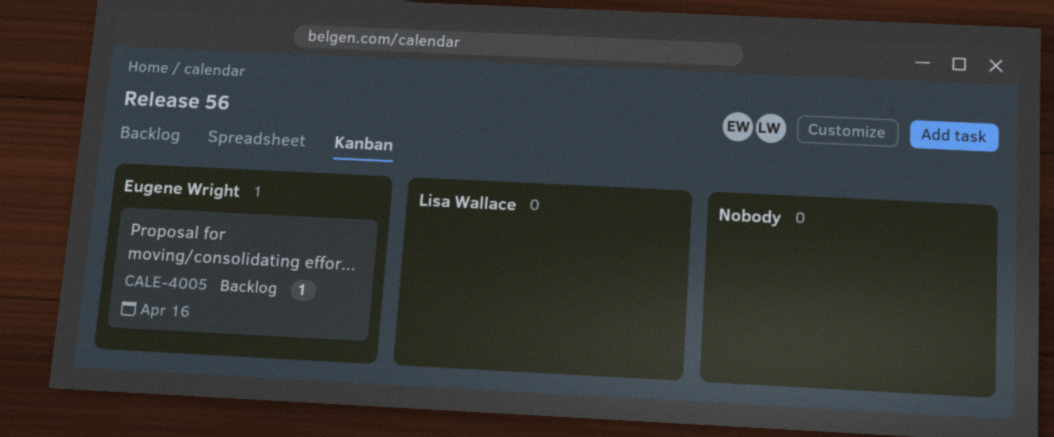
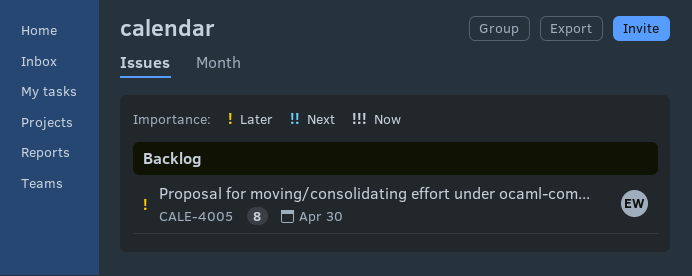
CALE-4005, estimate: 1 -> 8
CALE-4005, due: Apr 16 -> Apr 30

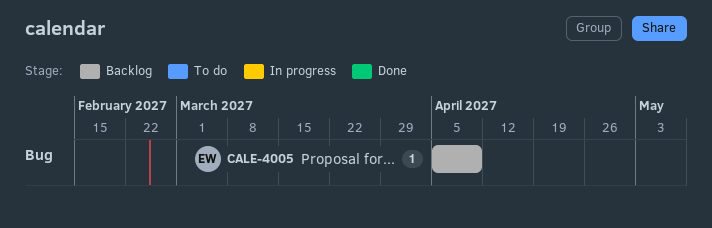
CALE-4005, estimate: 8 -> 1
CALE-4005, due: Apr 30 -> Apr 9

